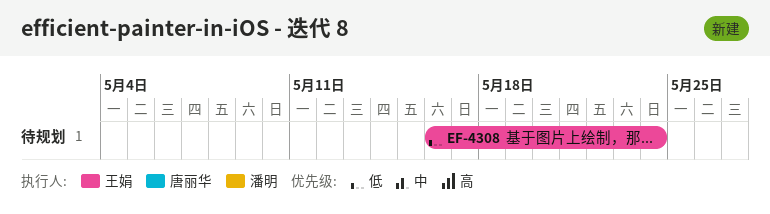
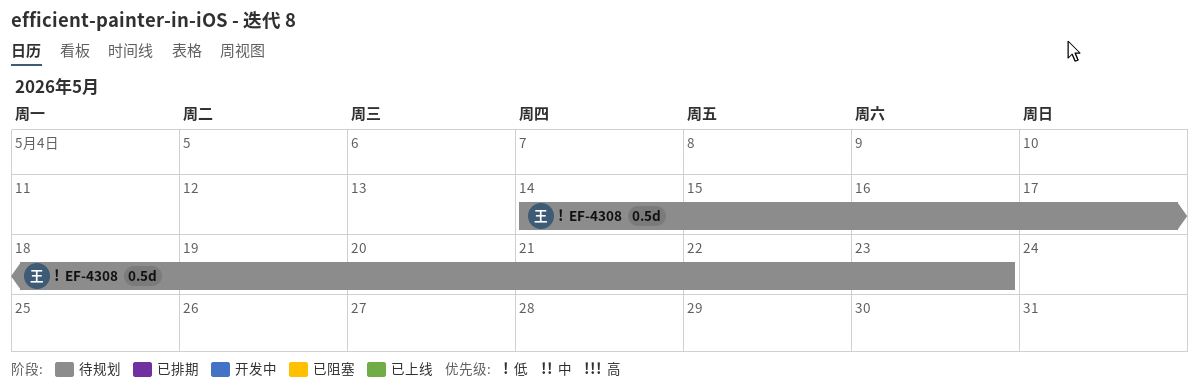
EF-4308, start: May 16 -> May 14
EF-4308, due: May 24 -> May 23

